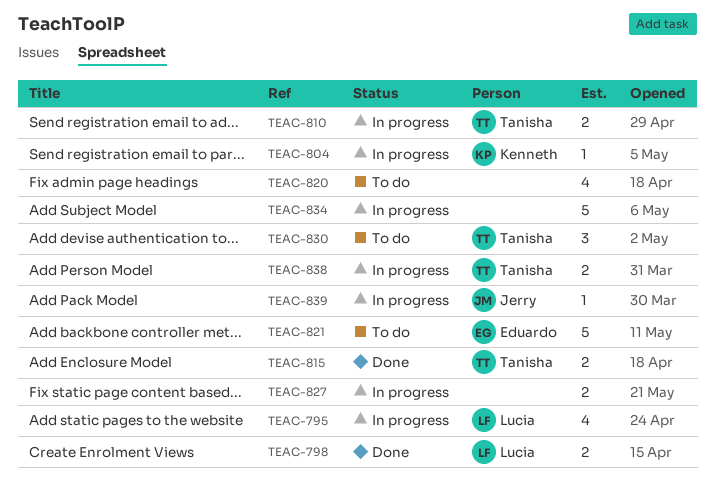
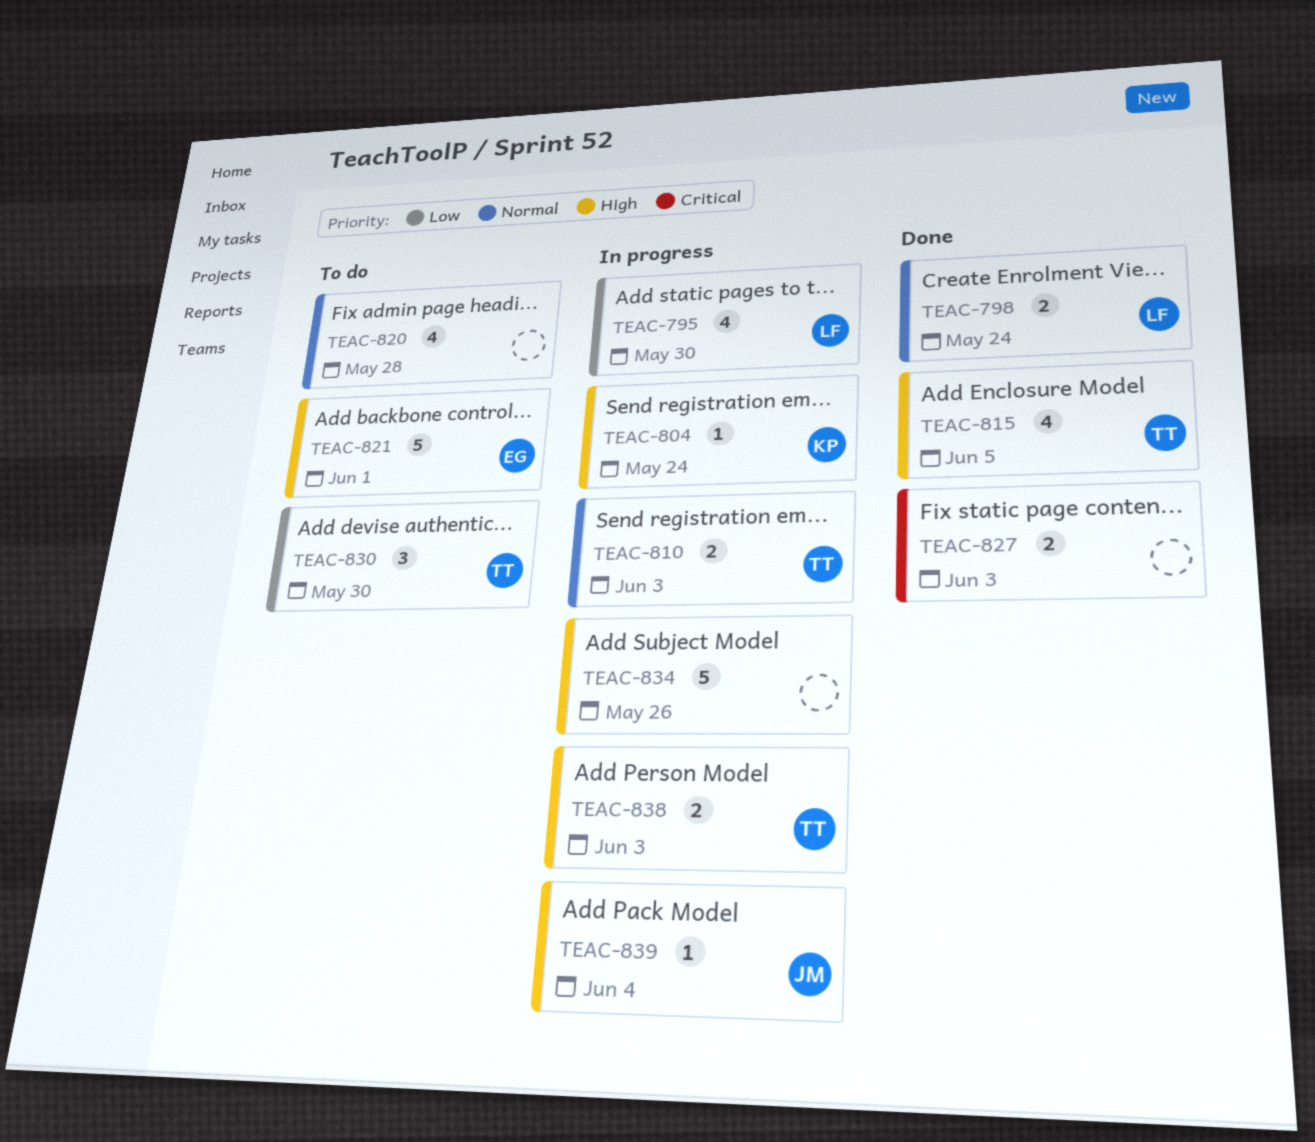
TEAC-815, estimate: 2 -> 4
TEAC-827, status: In progress -> Done

